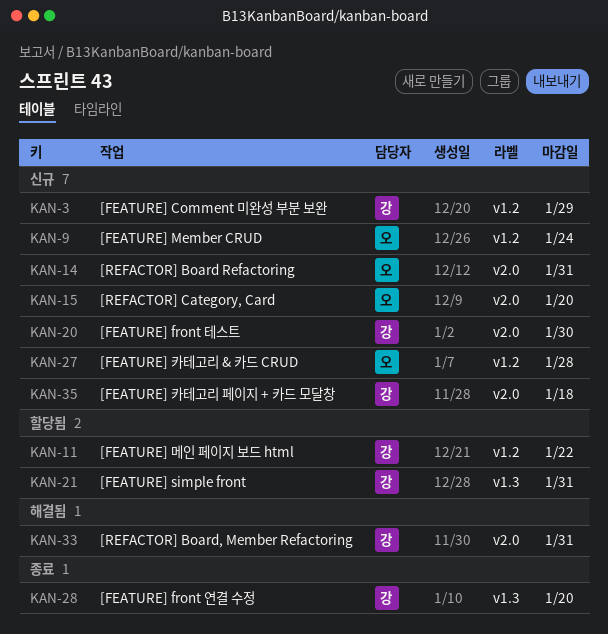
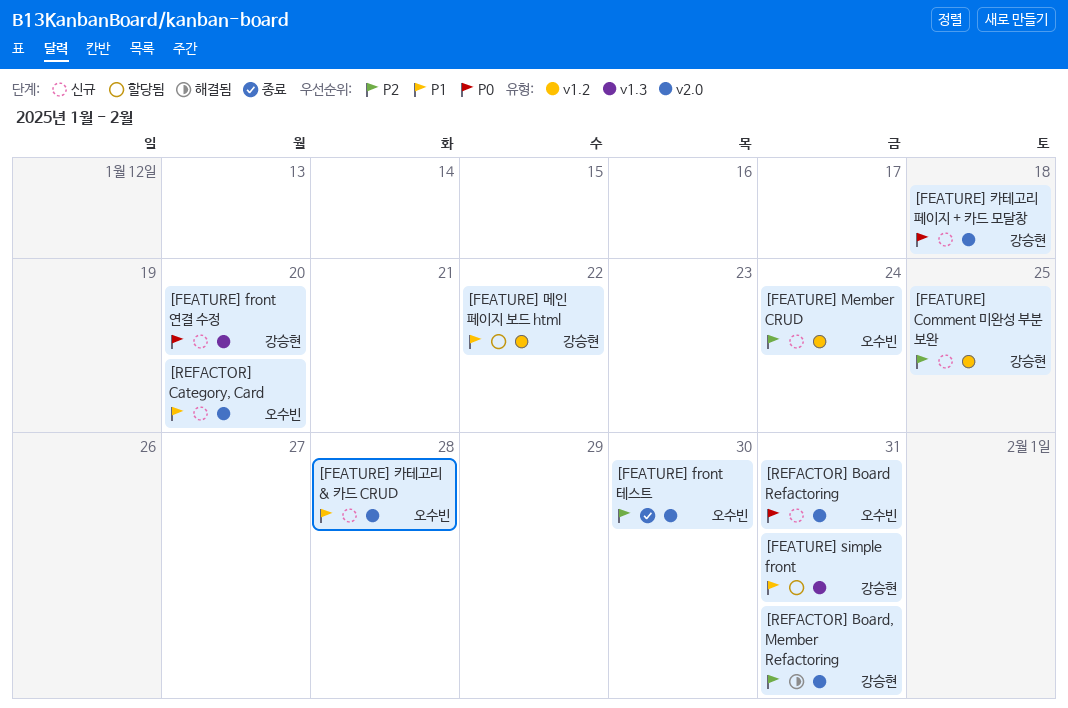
[FEATURE] Comment 미완성 부분 보완, due: Jan 29 -> Jan 25
[FEATURE] front 연결 수정, status: 종료 -> 신규
[FEATURE] front 테스트, status: 신규 -> 종료
[FEATURE] front 테스트, owner: 강승현 -> 오수빈
[FEATURE] 카테고리 & 카드 CRUD, label: v1.2 -> v2.0

